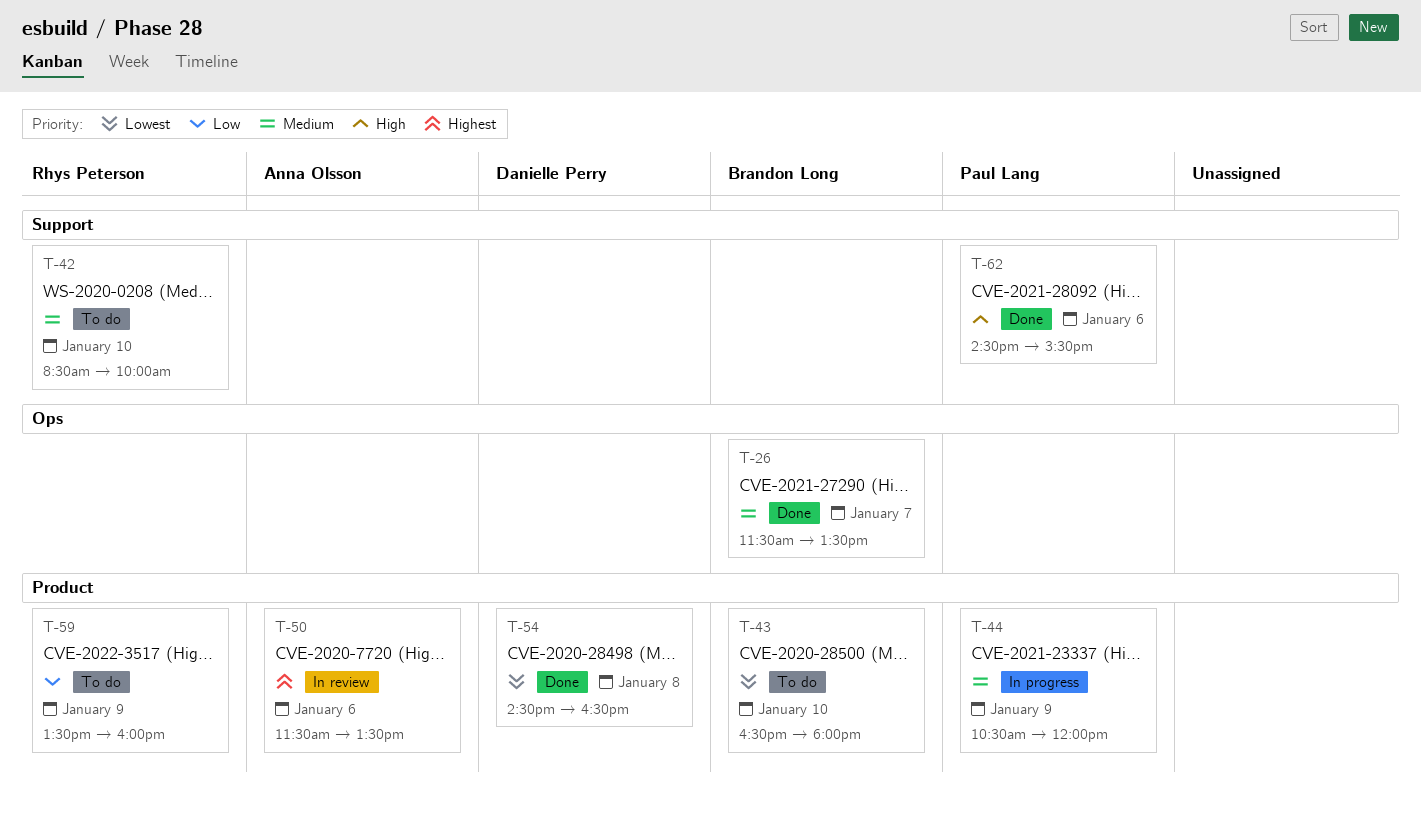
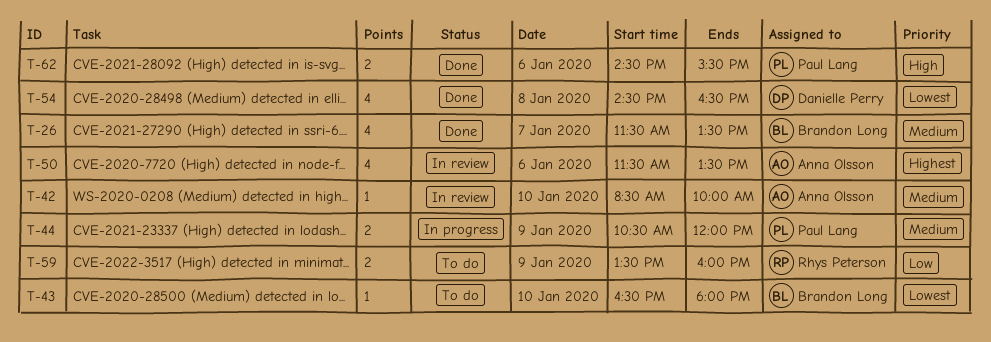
T-42, status: To do -> In review
T-42, owner: Rhys Peterson -> Anna Olsson

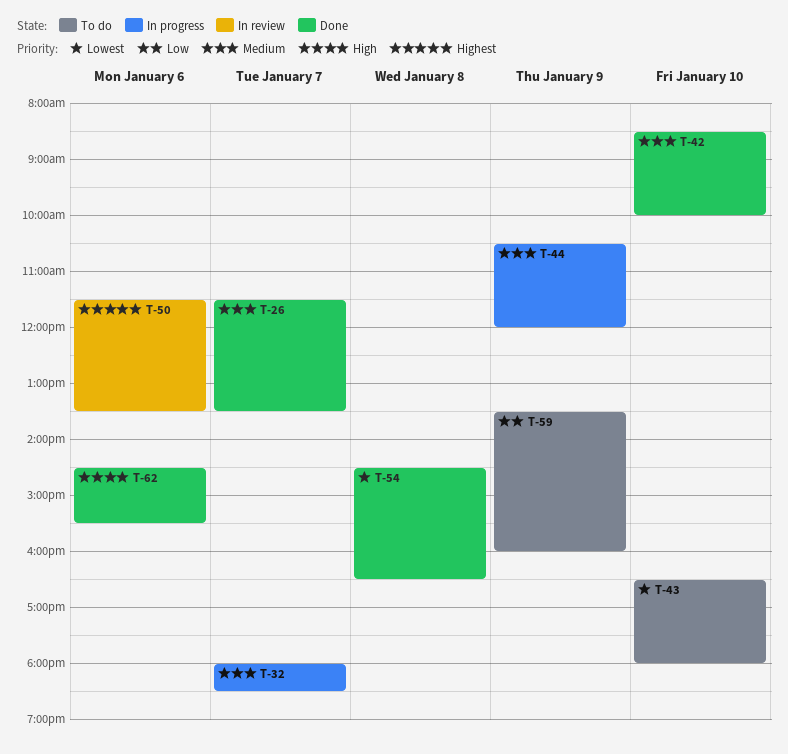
T-32: none -> present
T-42, status: In review -> Done

